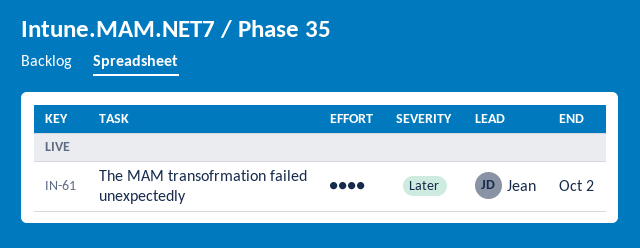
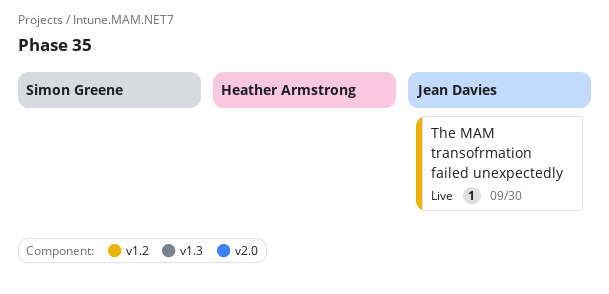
The MAM transofrmation failed unexpectedly, estimate: 4 -> 1
The MAM transofrmation failed unexpectedly, due: Oct 2 -> Sep 30

